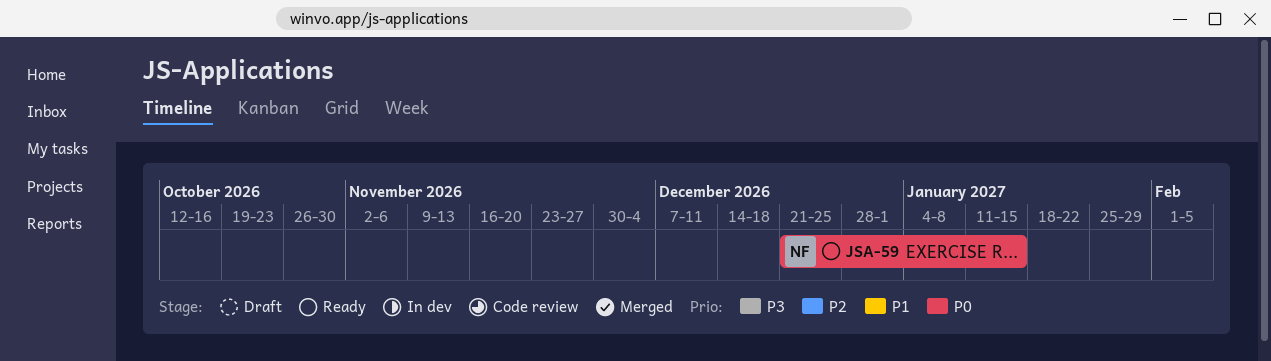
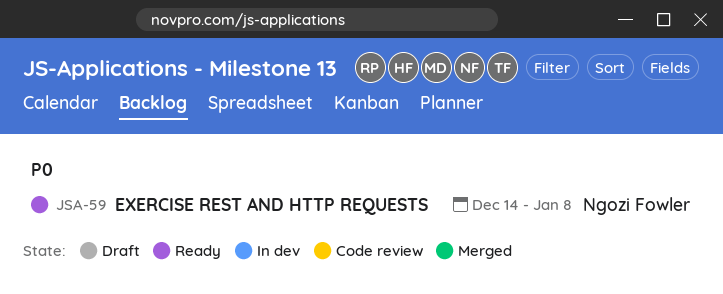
JSA-59, start: Dec 21 -> Dec 14
JSA-59, due: Jan 15 -> Jan 8

